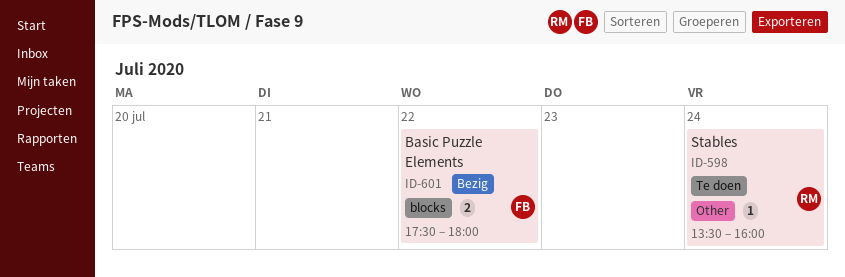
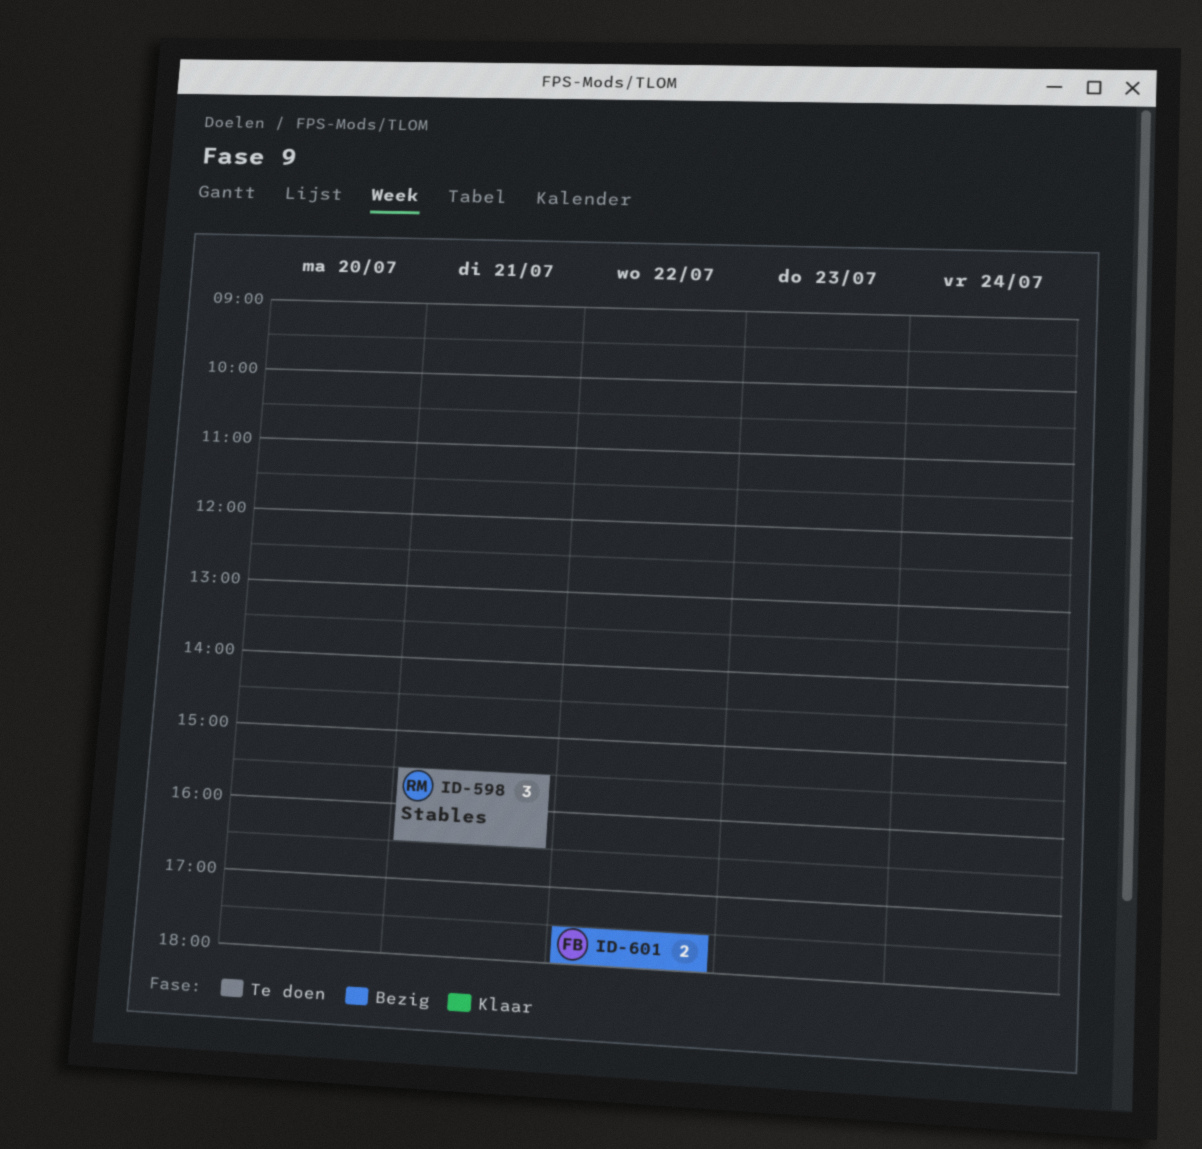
ID-598, estimate: 1 -> 3
ID-598, day: Jul 24 -> Jul 21
ID-598, begins: 13:30 -> 15:30
ID-598, ends: 16:00 -> 16:30

